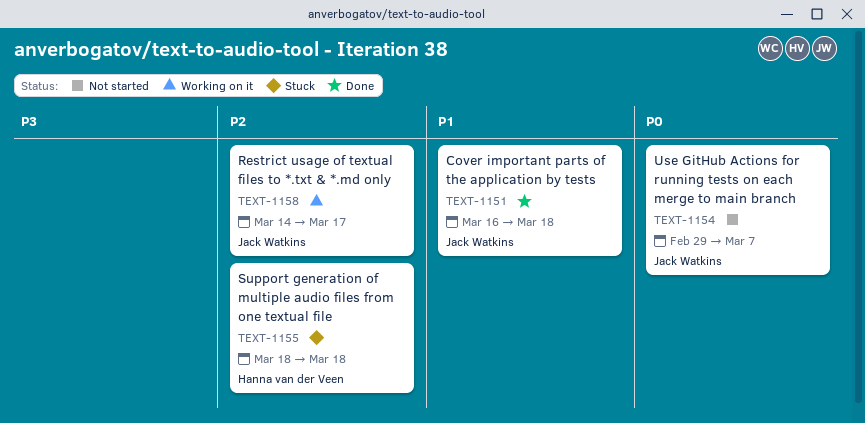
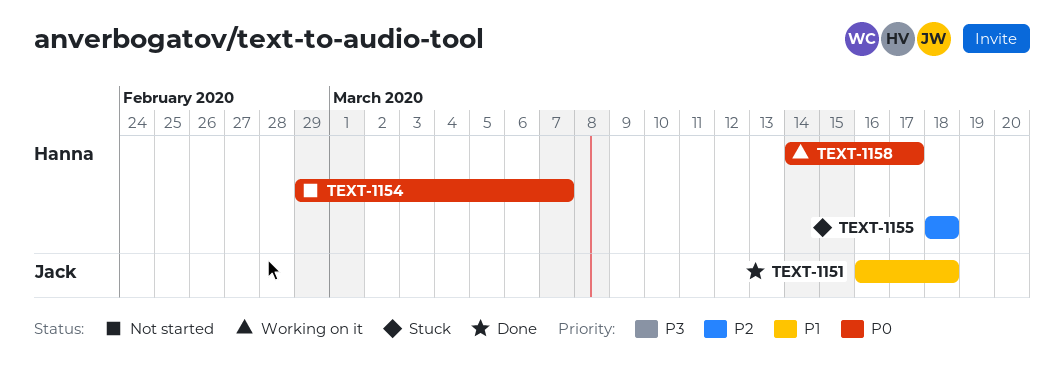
TEXT-1154, owner: Jack Watkins -> Hanna van der Veen
TEXT-1158, owner: Jack Watkins -> Hanna van der Veen
TEXT-1158, priority: P2 -> P0

